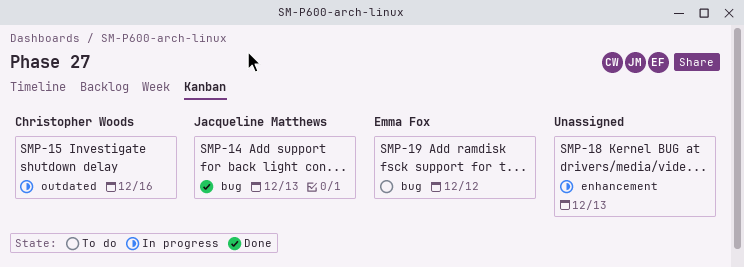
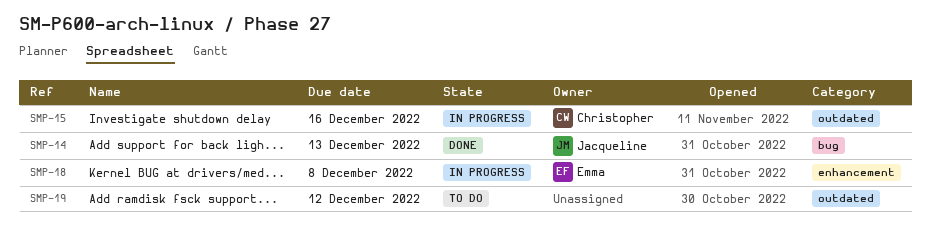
SMP-18, owner: none -> Emma Fox
SMP-18, due: Dec 13 -> Dec 8
SMP-19, owner: Emma Fox -> none
SMP-19, label: bug -> outdated

